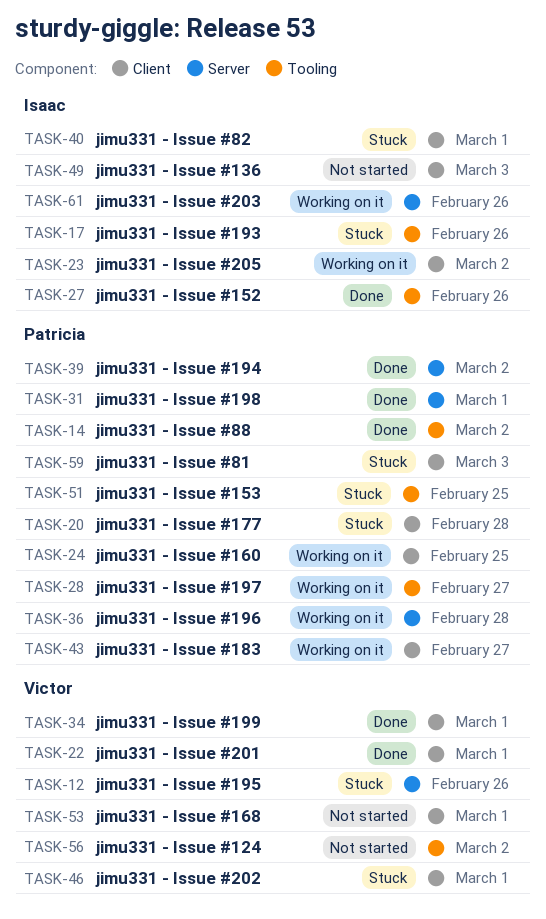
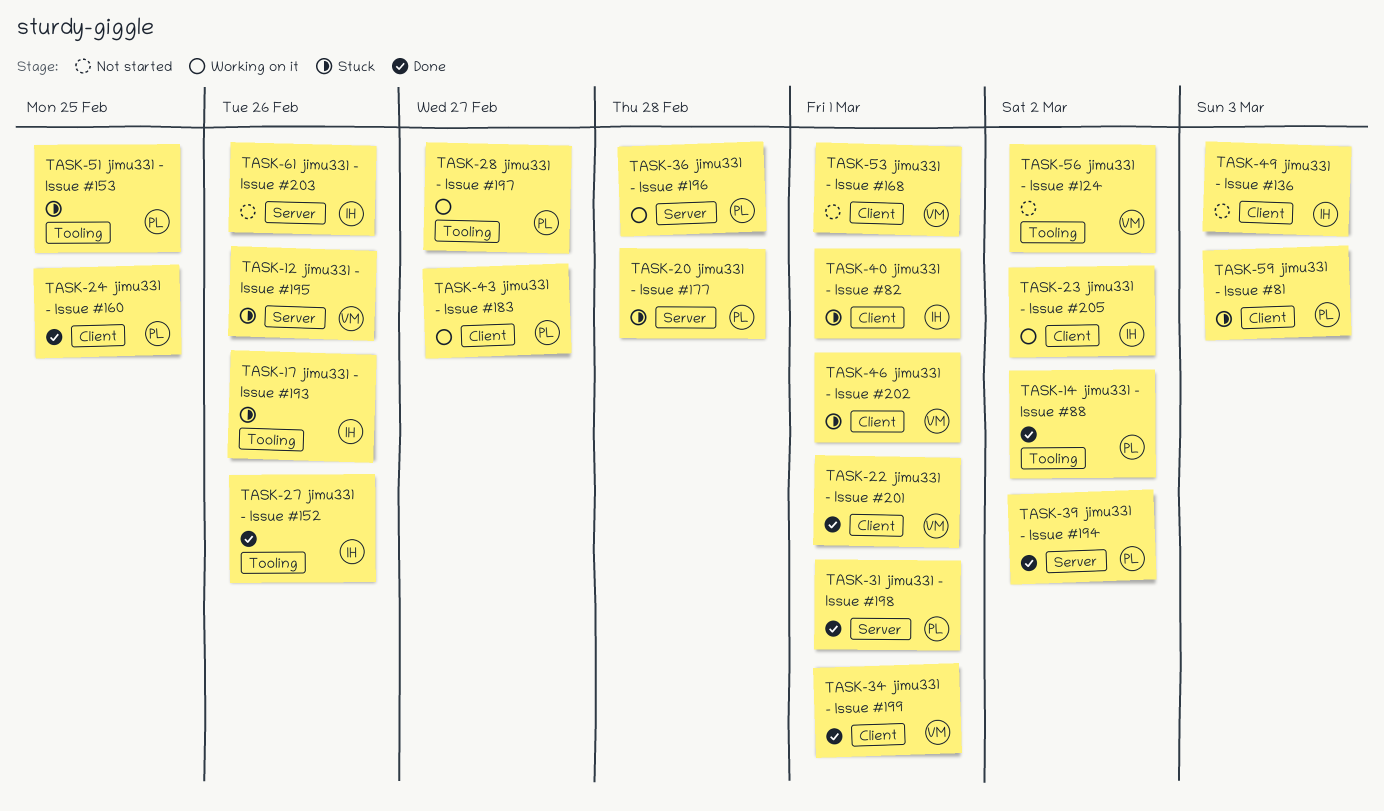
TASK-20, label: Client -> Server
TASK-24, status: Working on it -> Done
TASK-61, status: Working on it -> Not started

